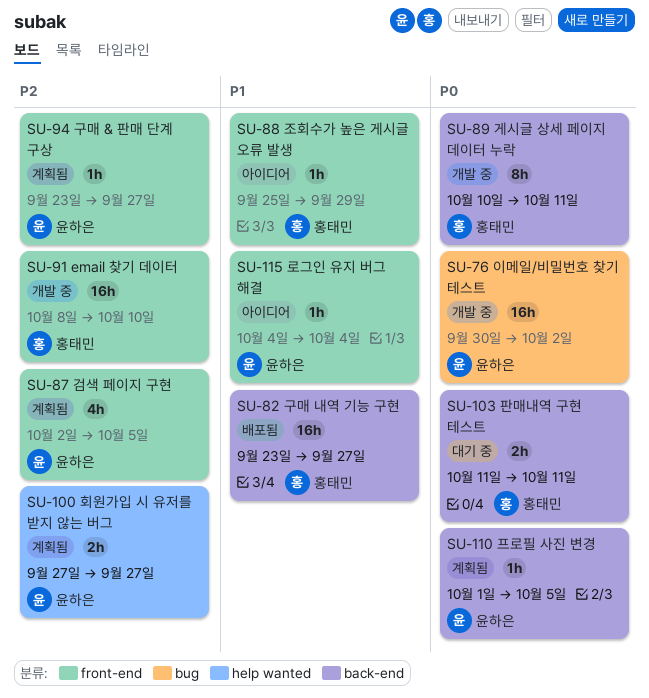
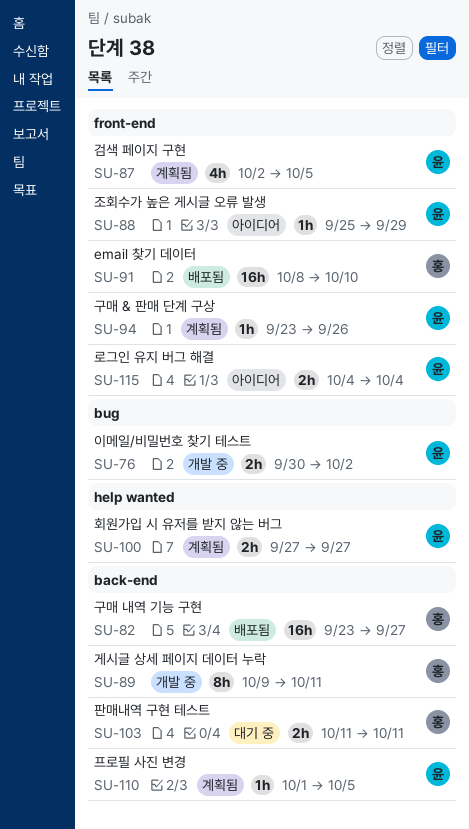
SU-76, estimate: 16h -> 2h
SU-88, owner: 홍태민 -> 윤하은
SU-89, start: Oct 10 -> Oct 9
SU-91, status: 개발 중 -> 배포됨
SU-94, due: Sep 27 -> Sep 26
SU-115, estimate: 1h -> 2h

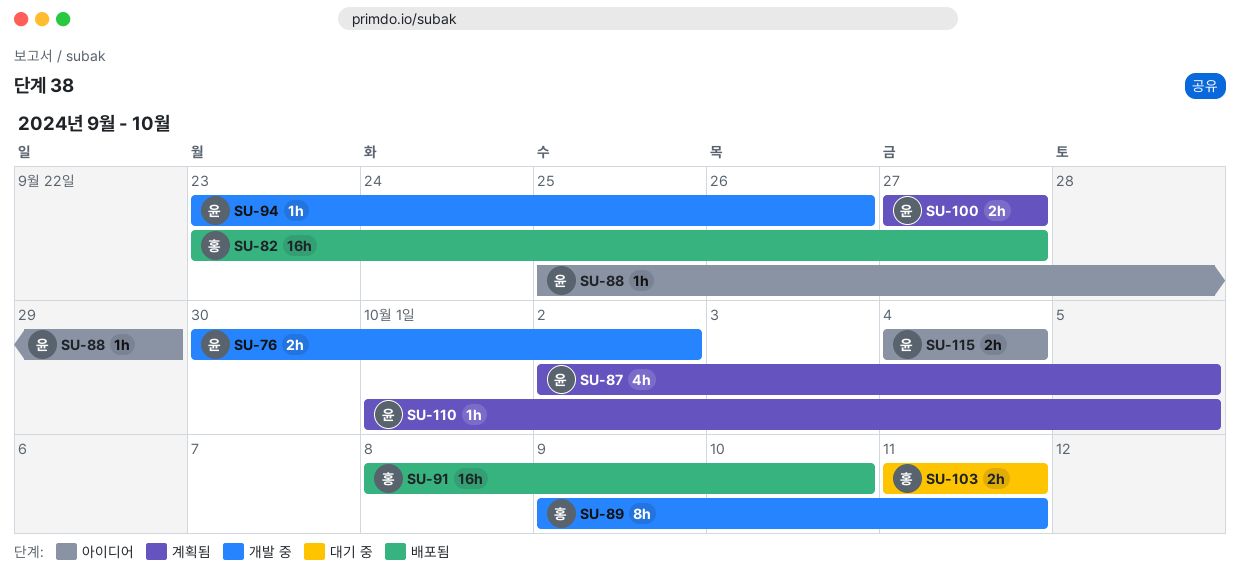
SU-94, status: 계획됨 -> 개발 중

